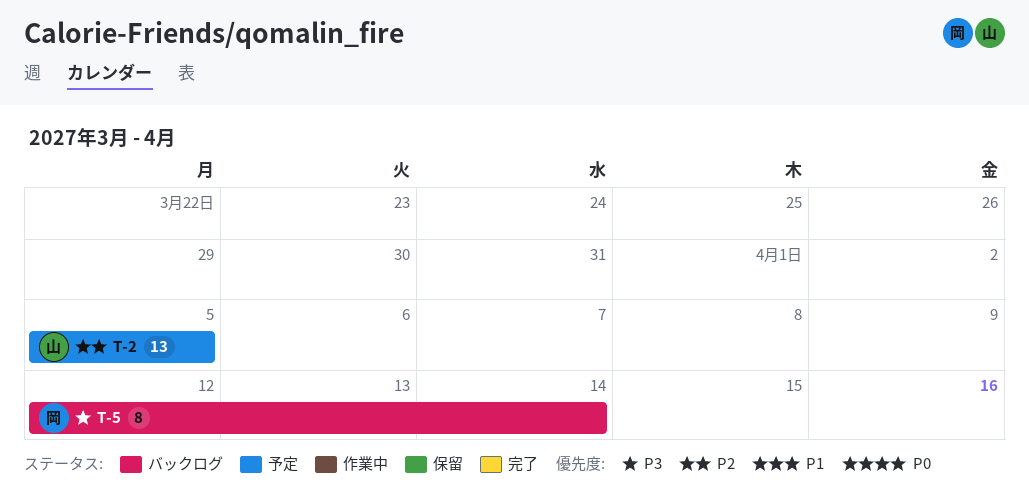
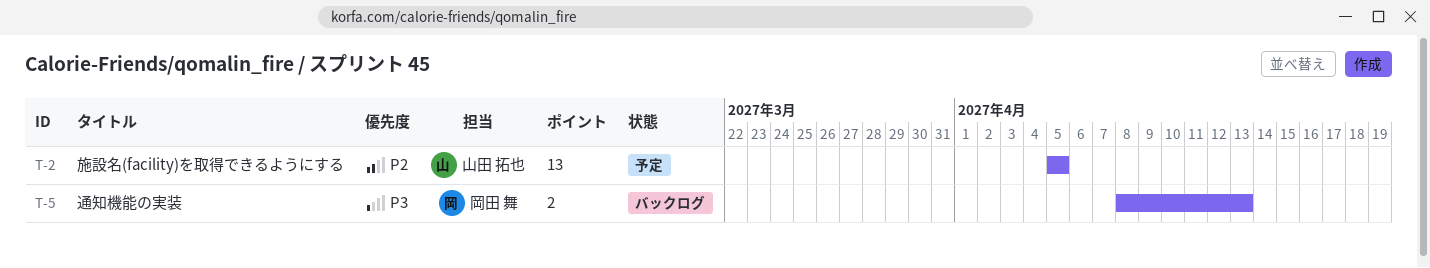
T-5, estimate: 8 -> 2
T-5, start: Apr 12 -> Apr 8
T-5, due: Apr 14 -> Apr 13

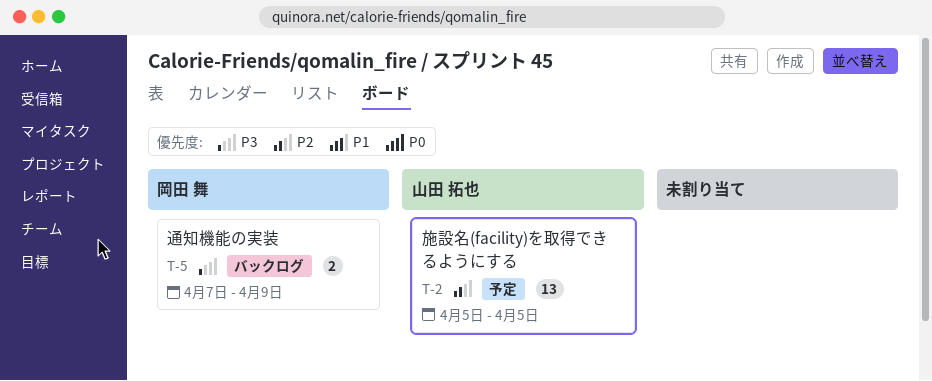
T-5, start: Apr 8 -> Apr 7
T-5, due: Apr 13 -> Apr 9

